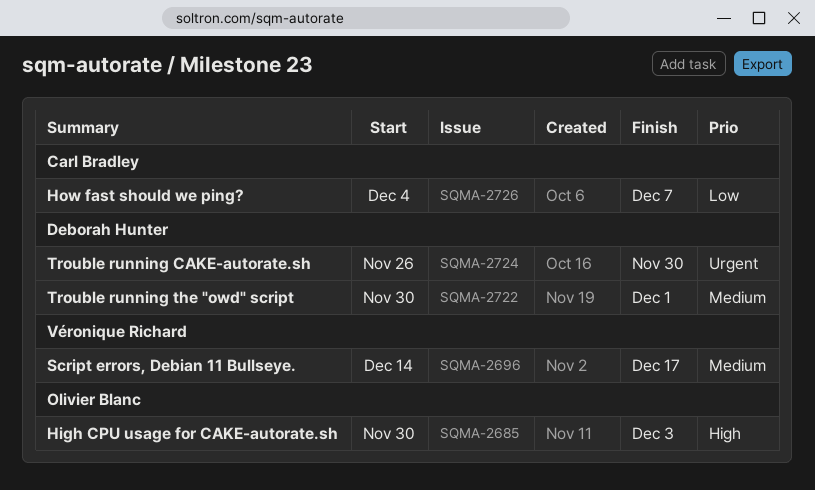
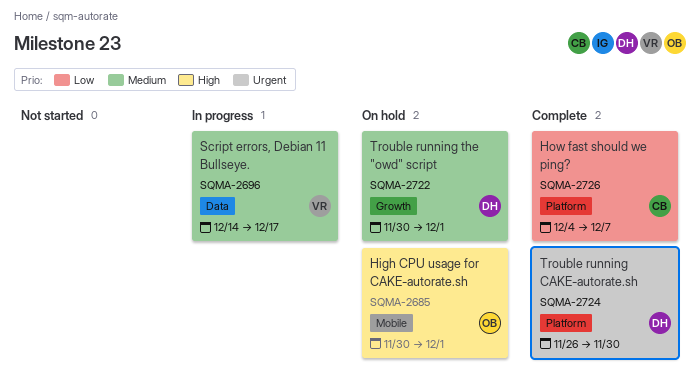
SQMA-2685, due: Dec 3 -> Dec 1

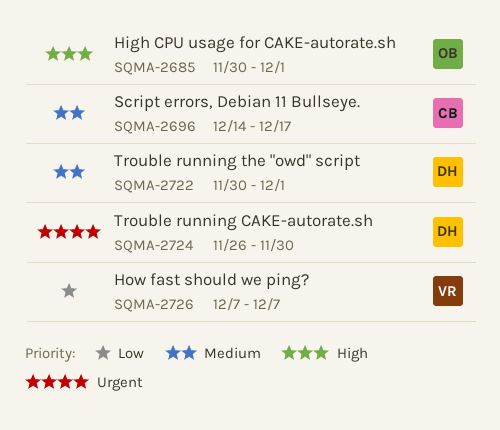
SQMA-2696, owner: VR -> CB
SQMA-2726, owner: CB -> VR
SQMA-2726, start: Dec 4 -> Dec 7

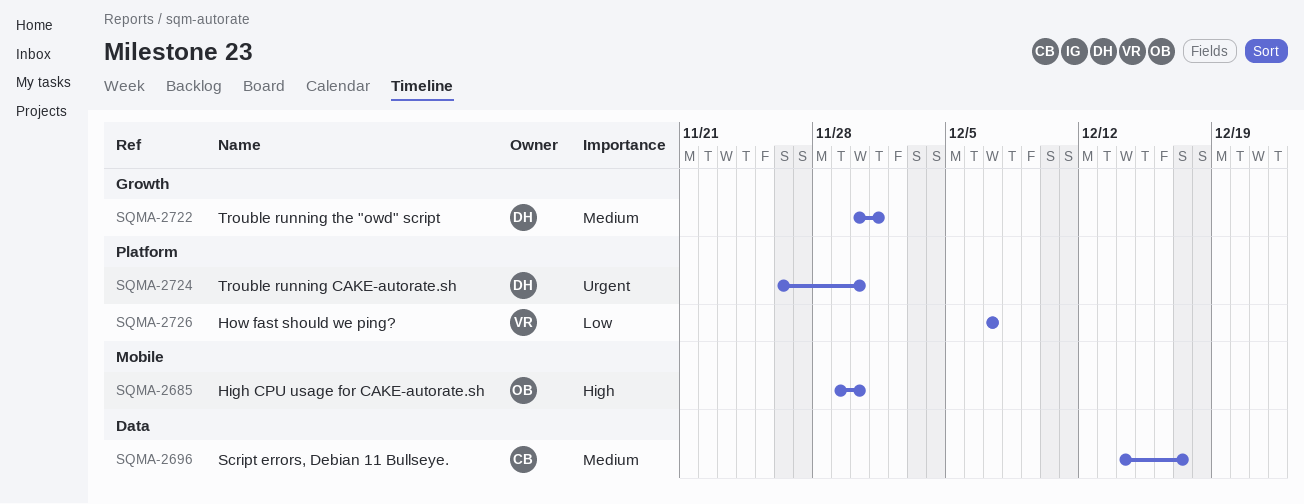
SQMA-2685, start: Nov 30 -> Nov 29
SQMA-2685, due: Dec 1 -> Nov 30

